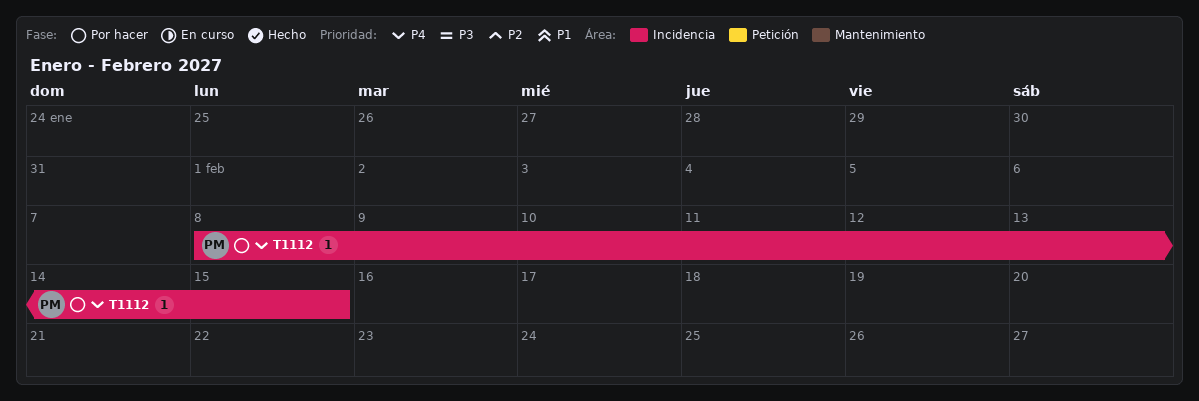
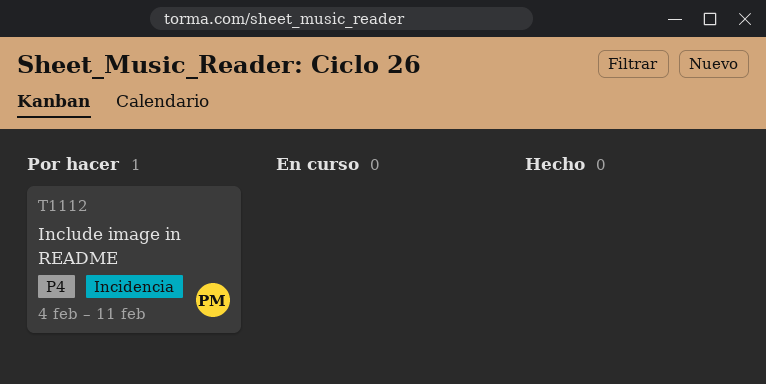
T1112, start: Feb 8 -> Feb 4
T1112, due: Feb 15 -> Feb 11

